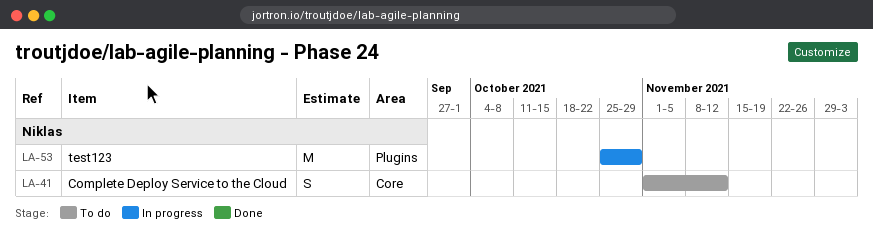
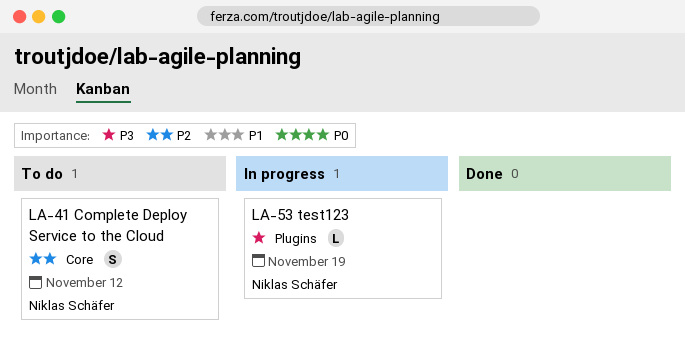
LA-53, estimate: M -> L
LA-53, due: Oct 29 -> Nov 19

